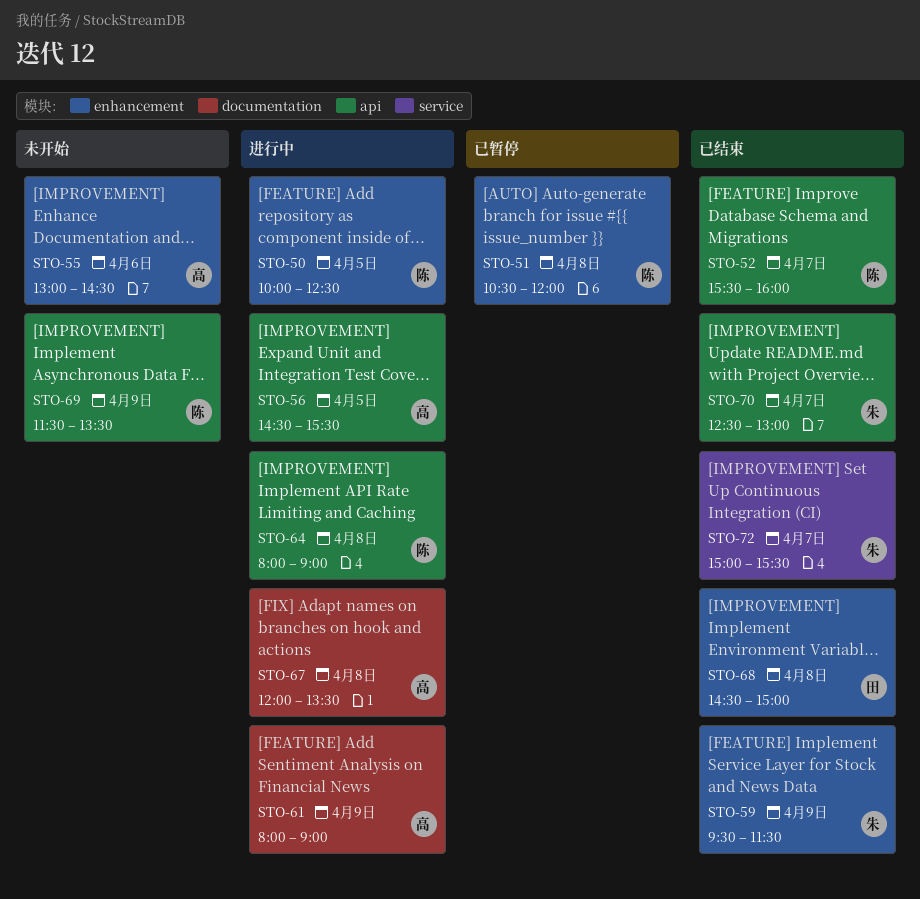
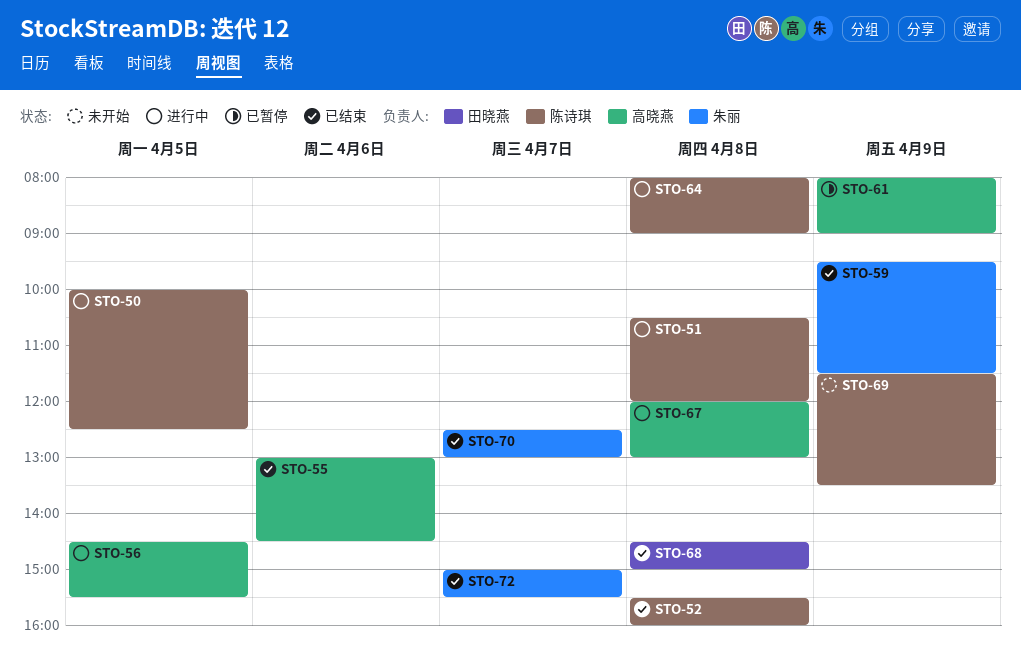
STO-51, status: 已暂停 -> 进行中
STO-52, day: Apr 7 -> Apr 8
STO-55, status: 未开始 -> 已结束
STO-61, status: 进行中 -> 已暂停
STO-67, ends: 13:30 -> 13:00

